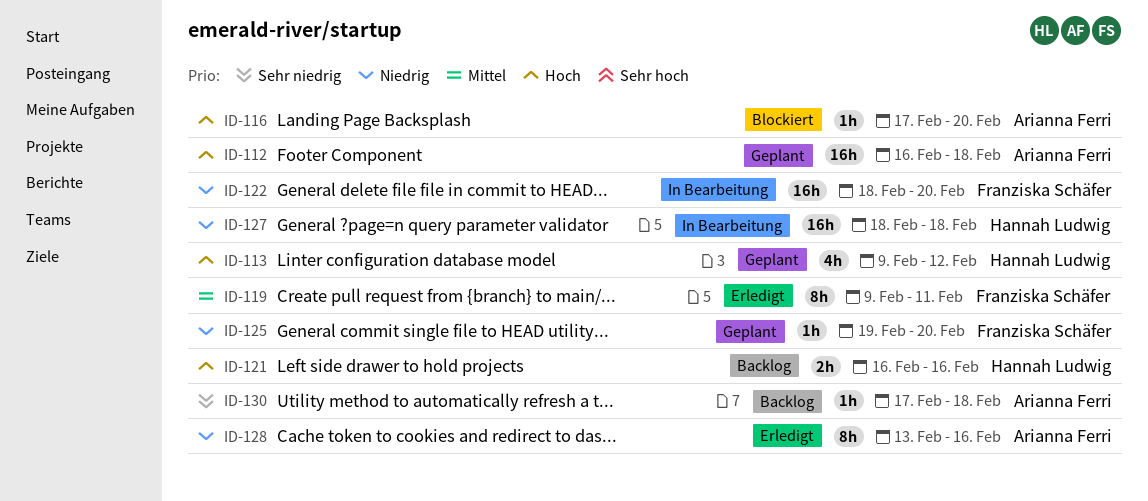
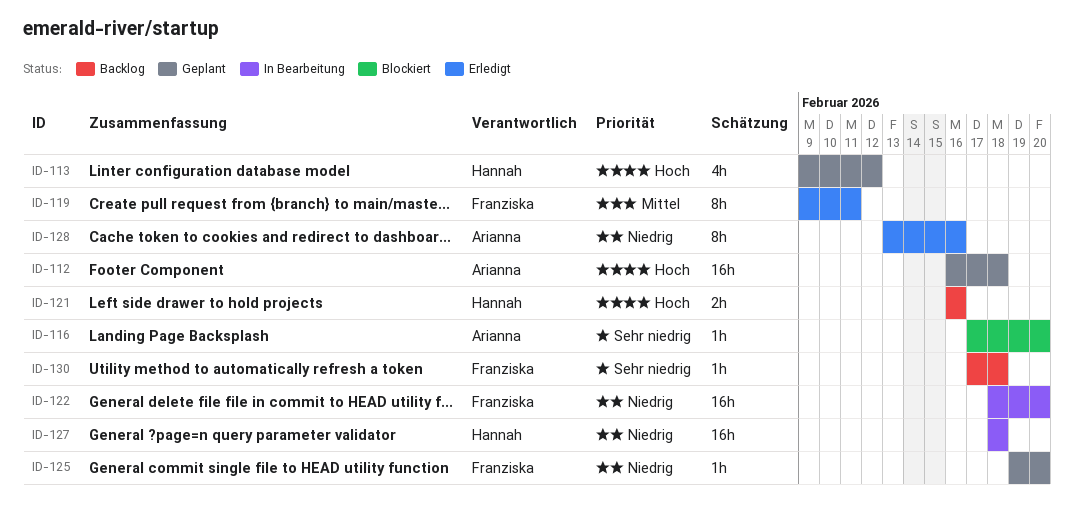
ID-116, priority: Hoch -> Sehr niedrig
ID-130, owner: Arianna Ferri -> Franziska Schäfer

